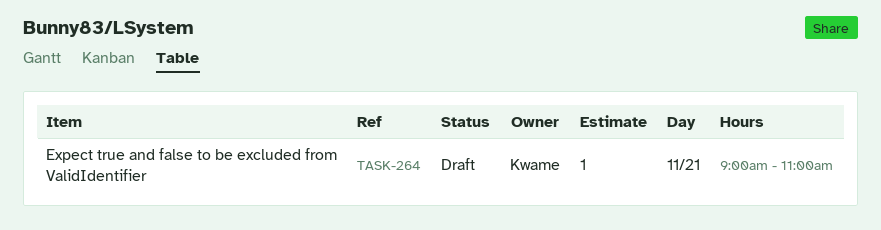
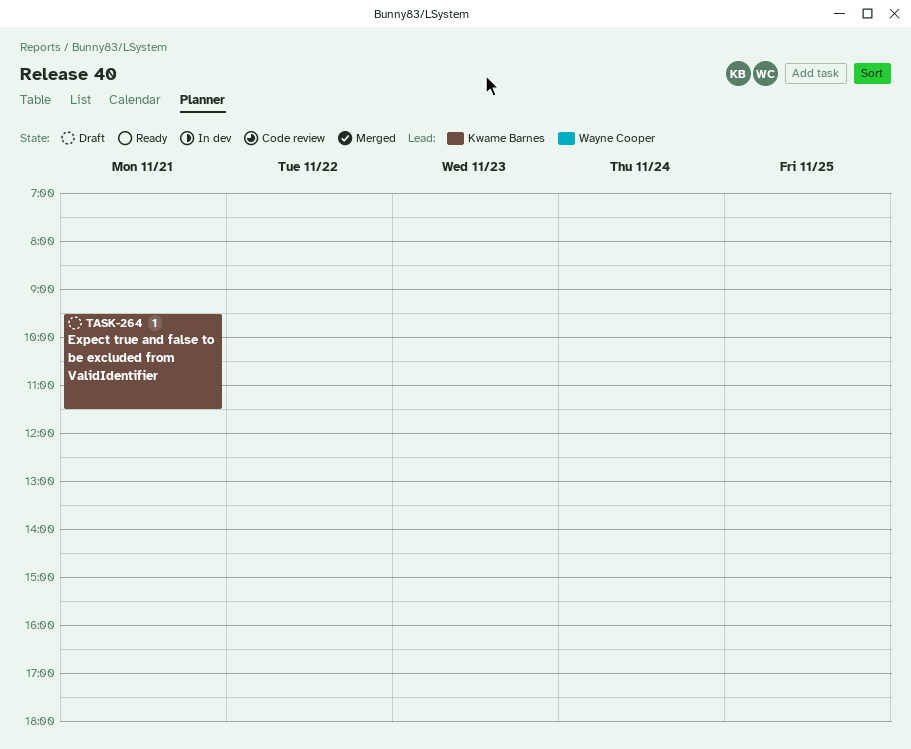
TASK-264, begins: 09:00 -> 09:30
TASK-264, ends: 11:00 -> 11:30

